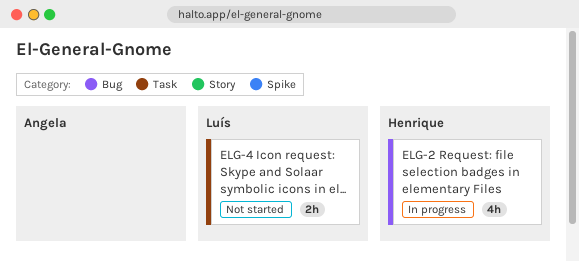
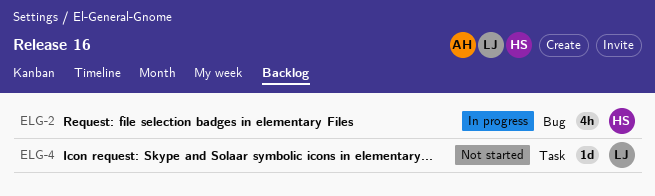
ELG-4, estimate: 2h -> 1d

